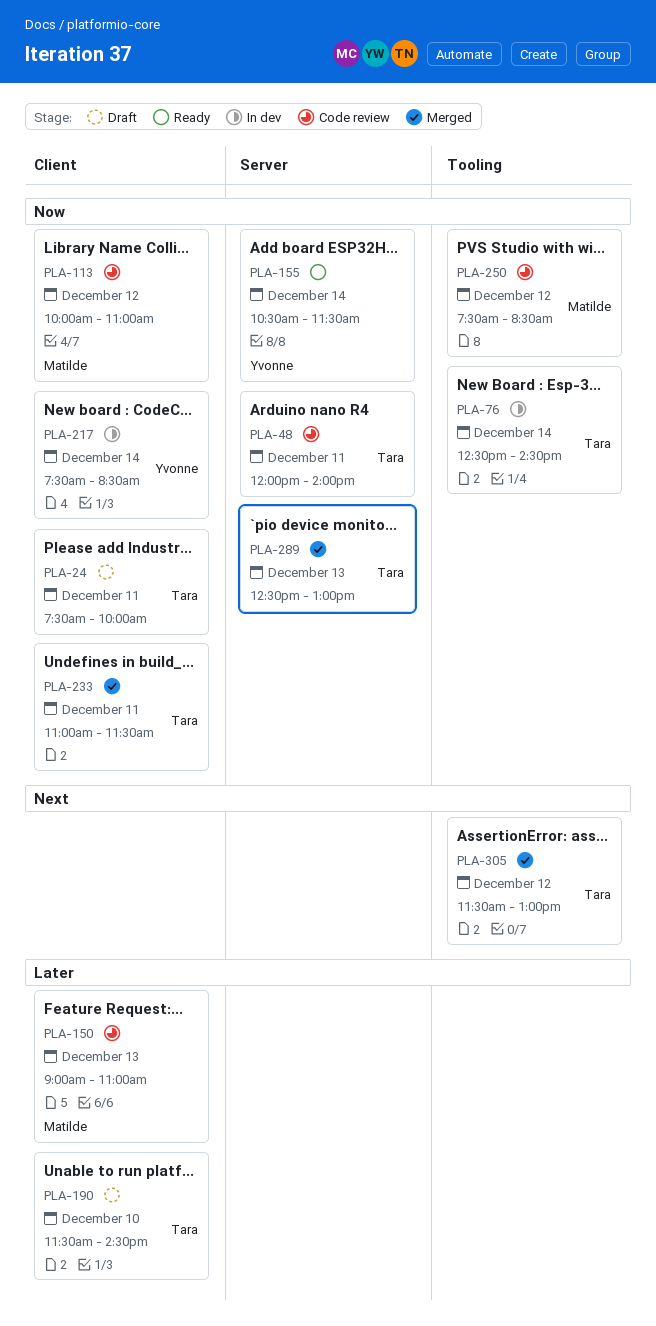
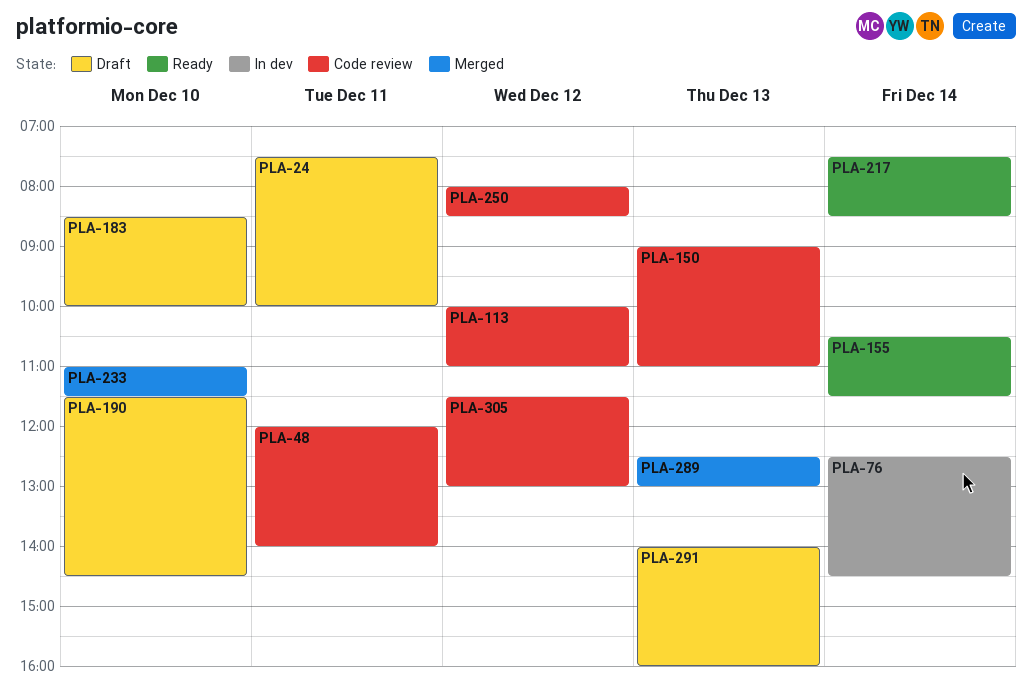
PLA-183: none -> present
PLA-217, status: In dev -> Ready
PLA-233, day: Dec 11 -> Dec 10
PLA-250, begins: 07:30 -> 08:00
PLA-291: none -> present
PLA-305, status: Merged -> Code review

